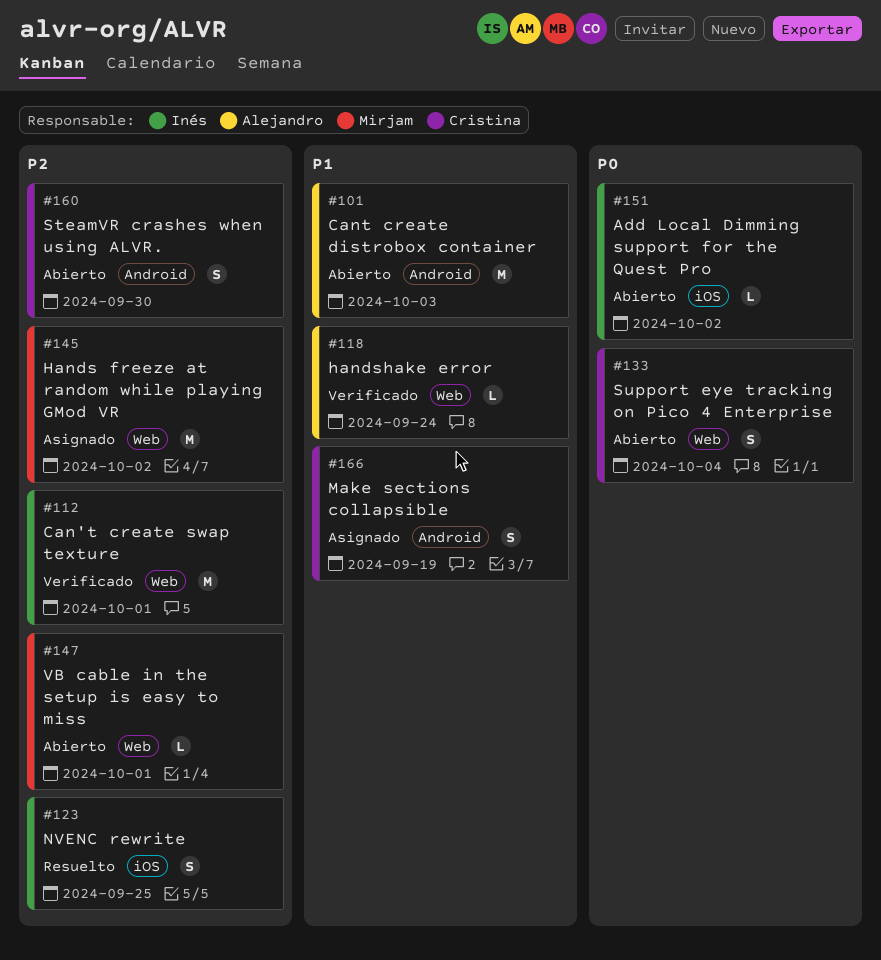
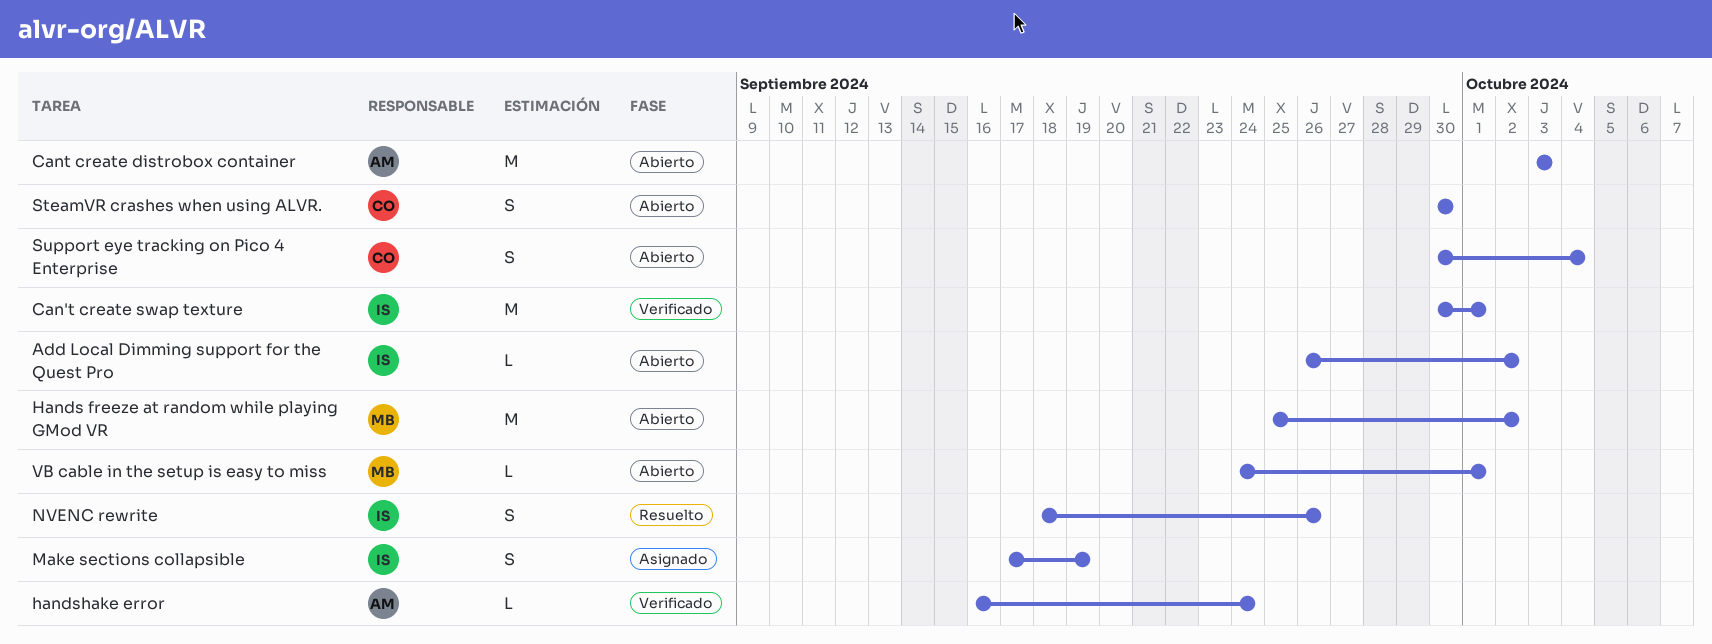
Hands freeze at random while playing GMod VR, status: Asignado -> Abierto
Make sections collapsible, owner: Cristina -> Inés
NVENC rewrite, due: Sep 25 -> Sep 26

